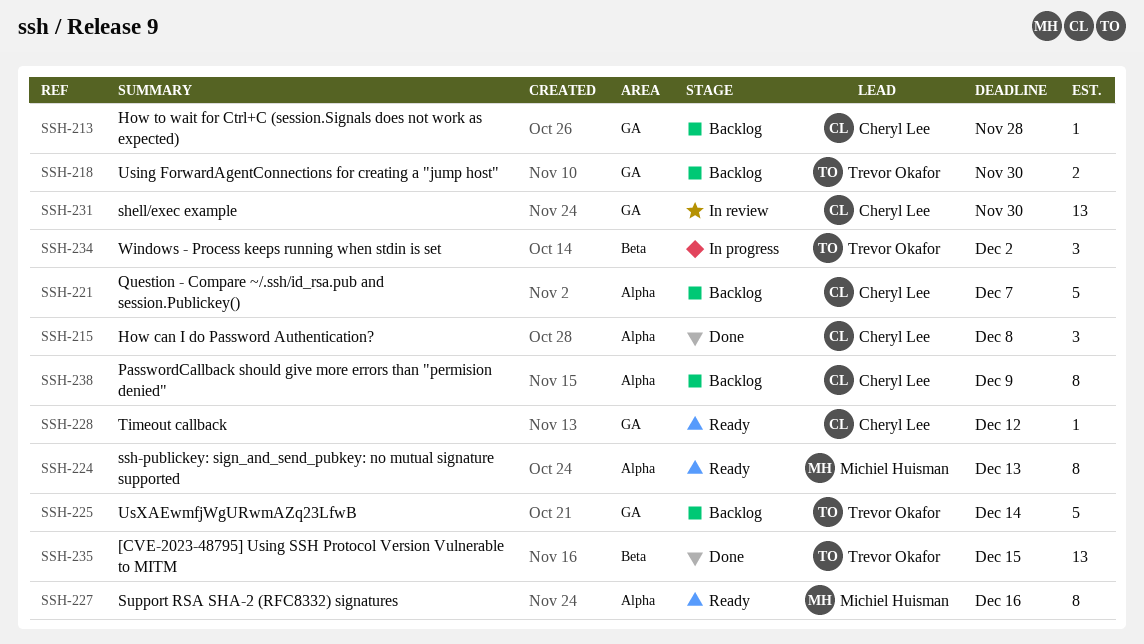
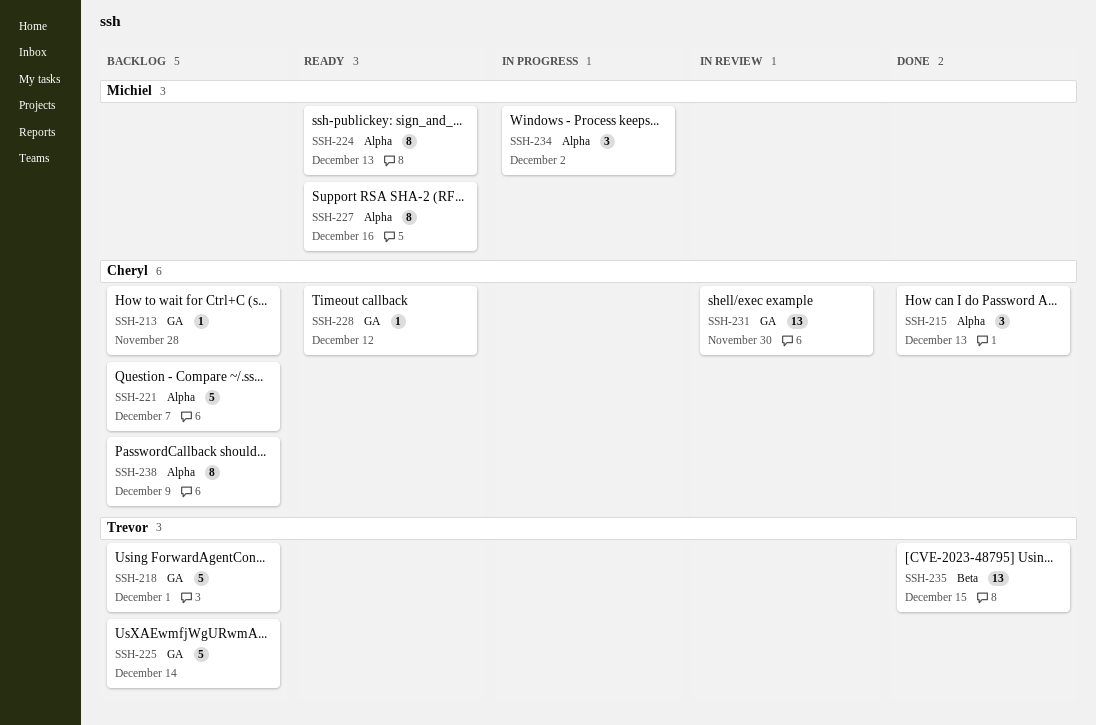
SSH-215, due: Dec 8 -> Dec 13
SSH-218, estimate: 2 -> 5
SSH-218, due: Nov 30 -> Dec 1
SSH-234, owner: Trevor Okafor -> Michiel Huisman
SSH-234, label: Beta -> Alpha

